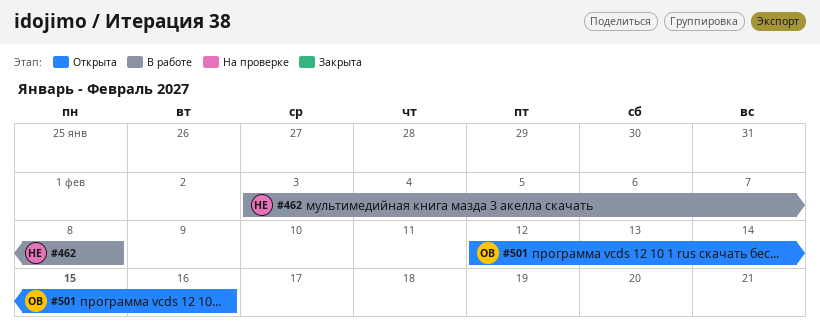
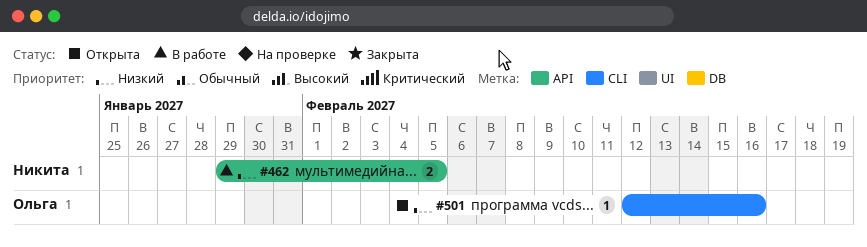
#462, start: Feb 3 -> Jan 29
#462, due: Feb 8 -> Feb 5

